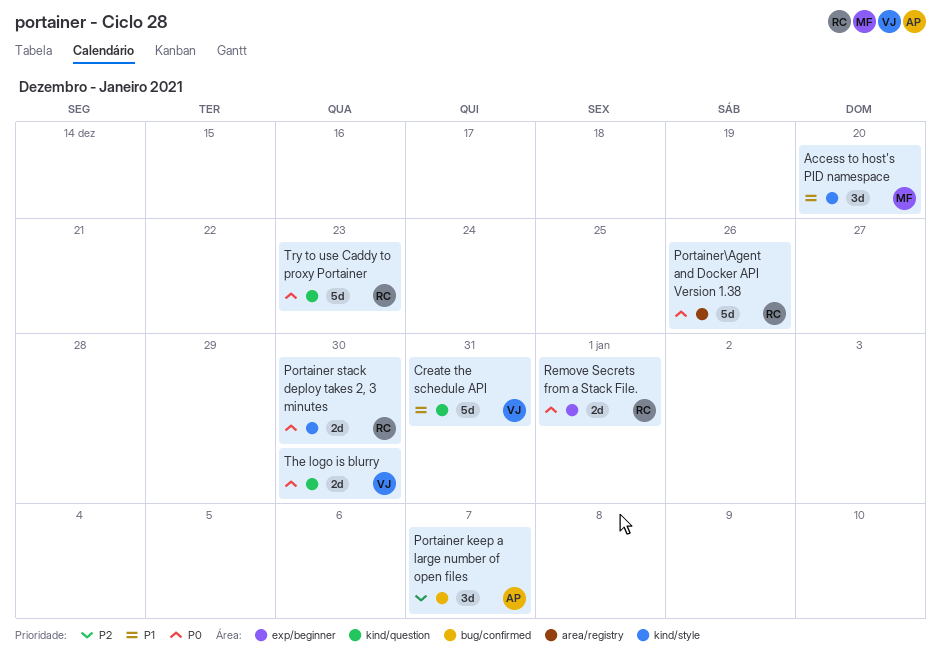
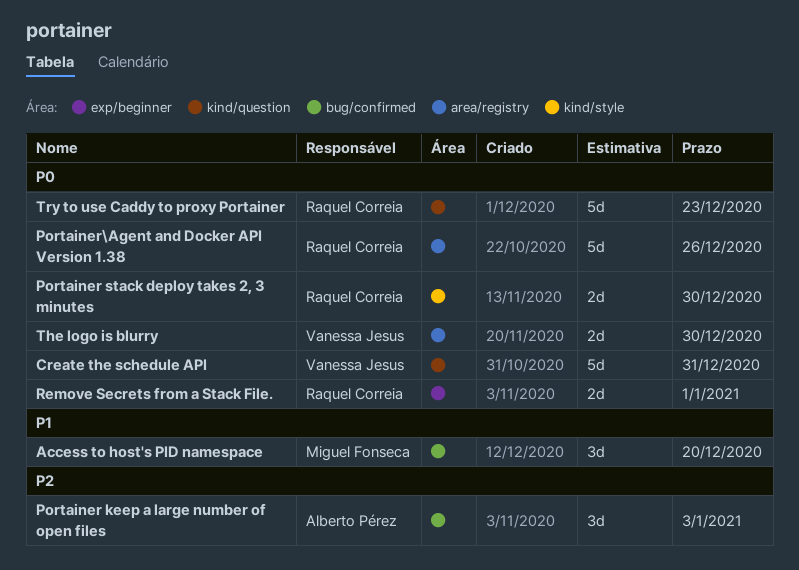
Access to host's PID namespace, label: kind/style -> bug/confirmed
Create the schedule API, priority: P1 -> P0
Portainer keep a large number of open files, due: Jan 7 -> Jan 3
The logo is blurry, label: kind/question -> area/registry

